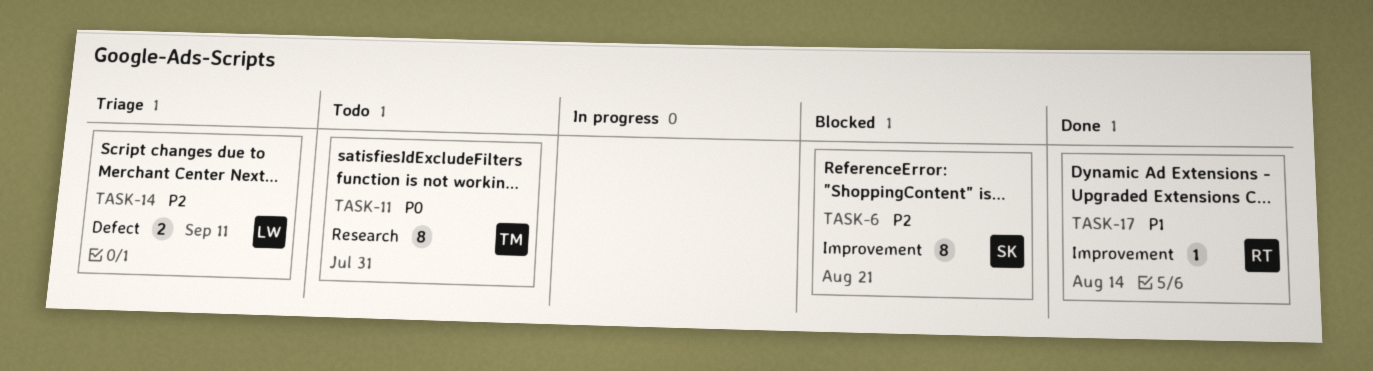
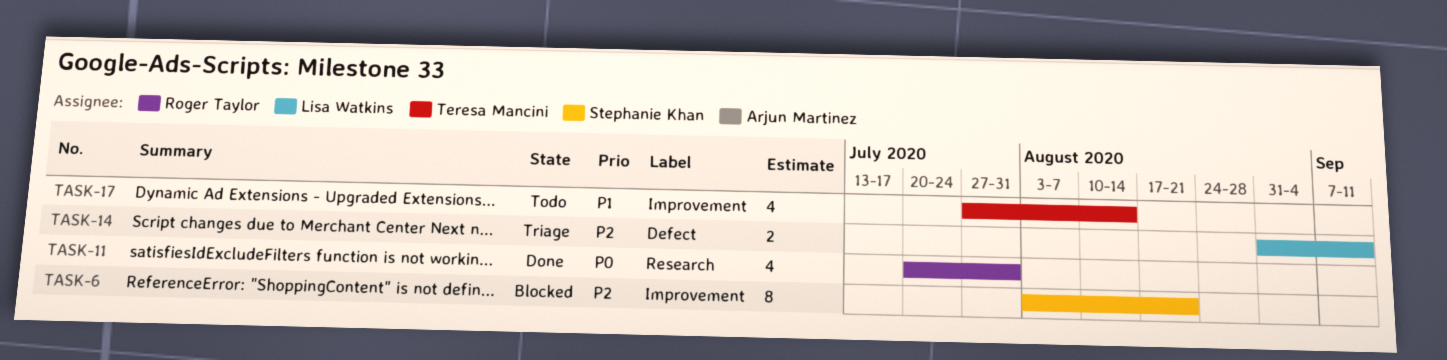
TASK-11, status: Todo -> Done
TASK-11, owner: Teresa Mancini -> Roger Taylor
TASK-11, estimate: 8 -> 4
TASK-17, status: Done -> Todo
TASK-17, owner: Roger Taylor -> Teresa Mancini
TASK-17, estimate: 1 -> 4

